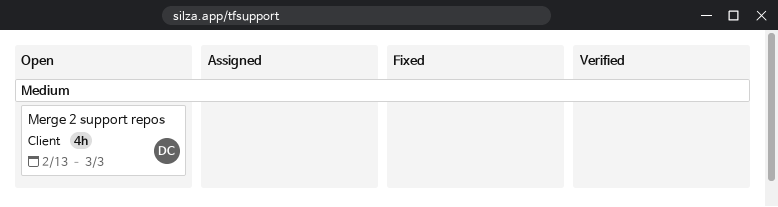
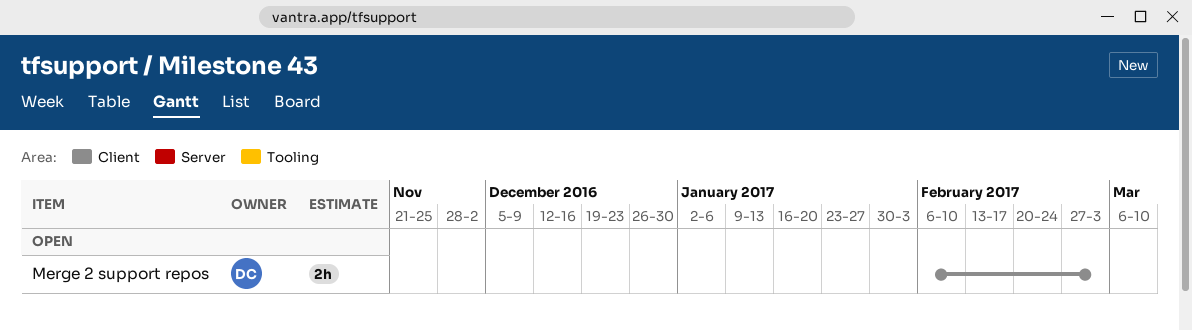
Merge 2 support repos, estimate: 4h -> 2h
Merge 2 support repos, start: Feb 13 -> Feb 6

